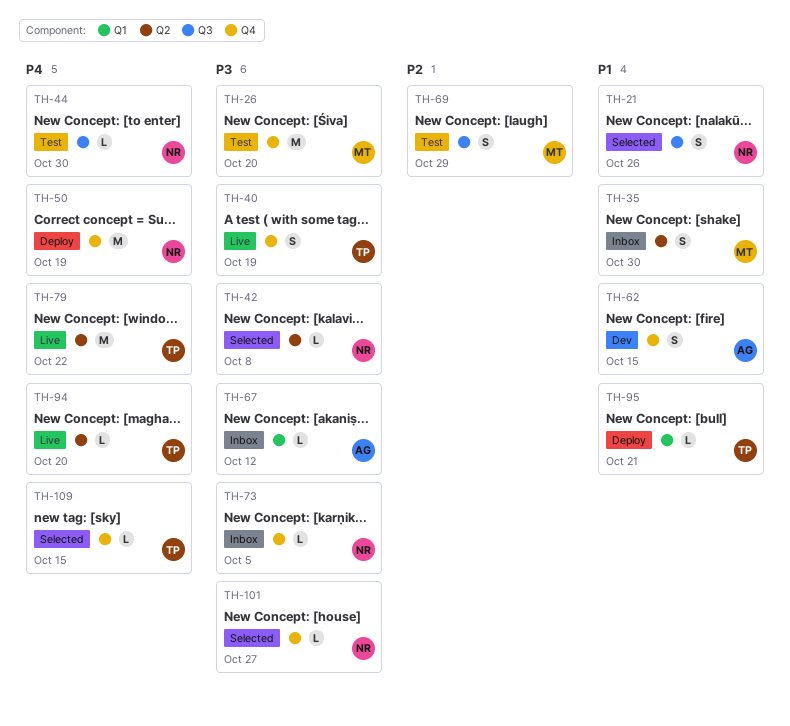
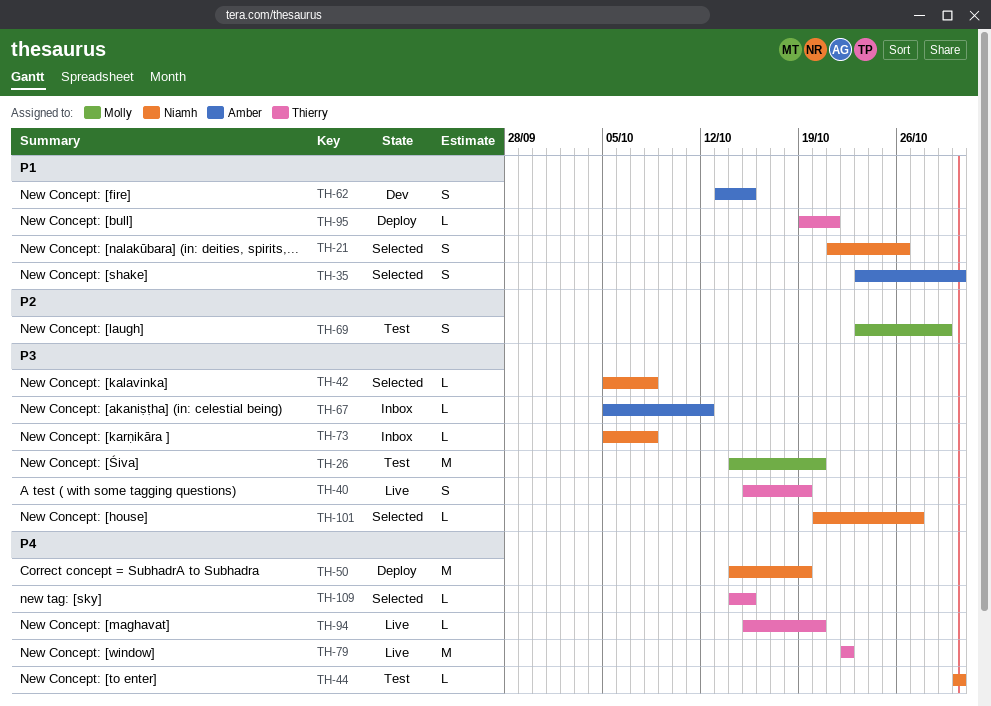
TH-35, status: Inbox -> Selected
TH-35, owner: Molly -> Amber
TH-73, due: Oct 5 -> Oct 8

